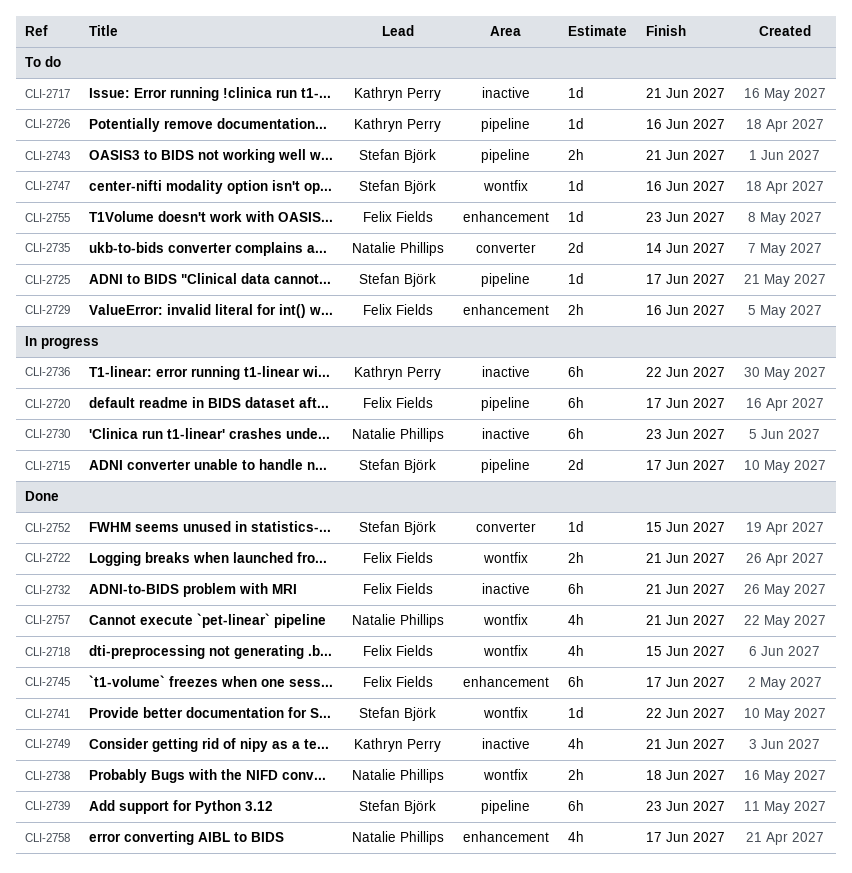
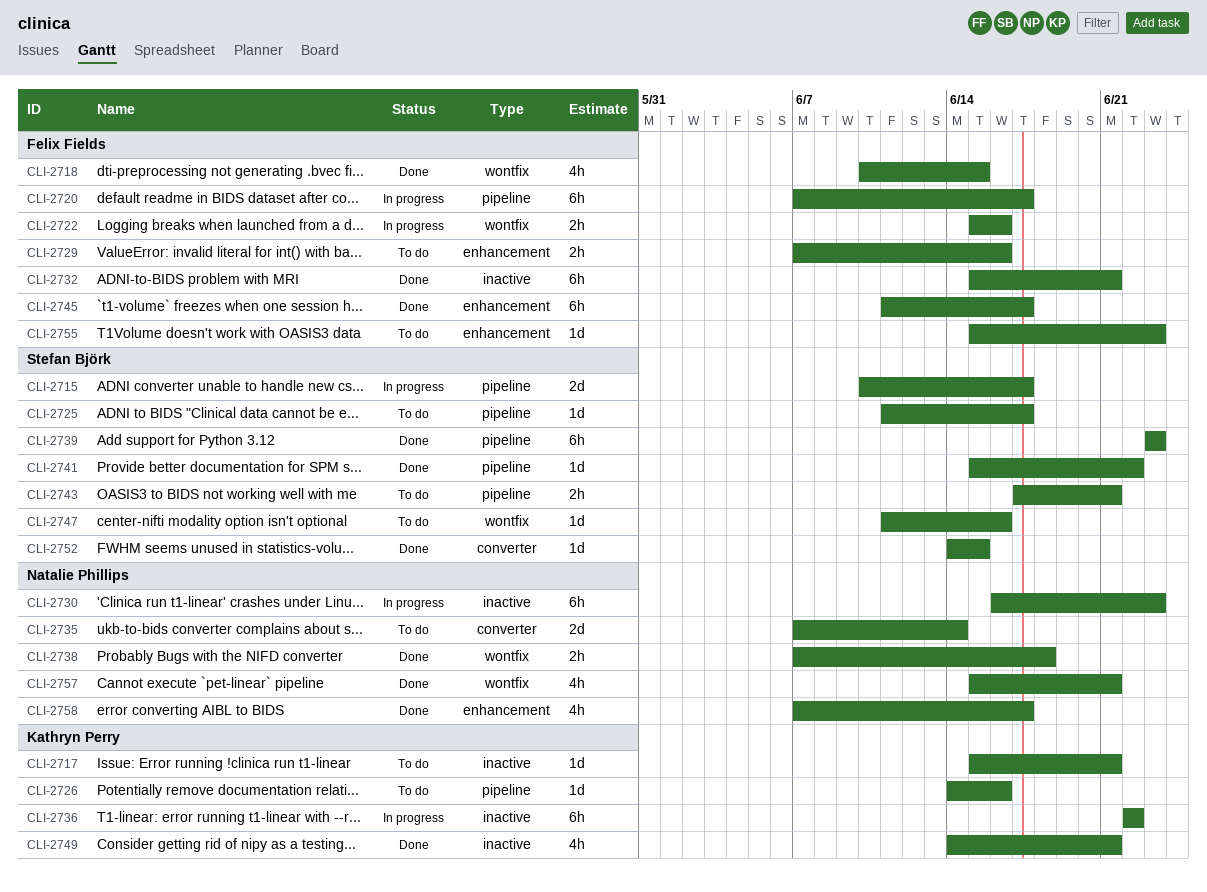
CLI-2722, status: Done -> In progress
CLI-2722, due: Jun 21 -> Jun 16
CLI-2741, label: wontfix -> pipeline

